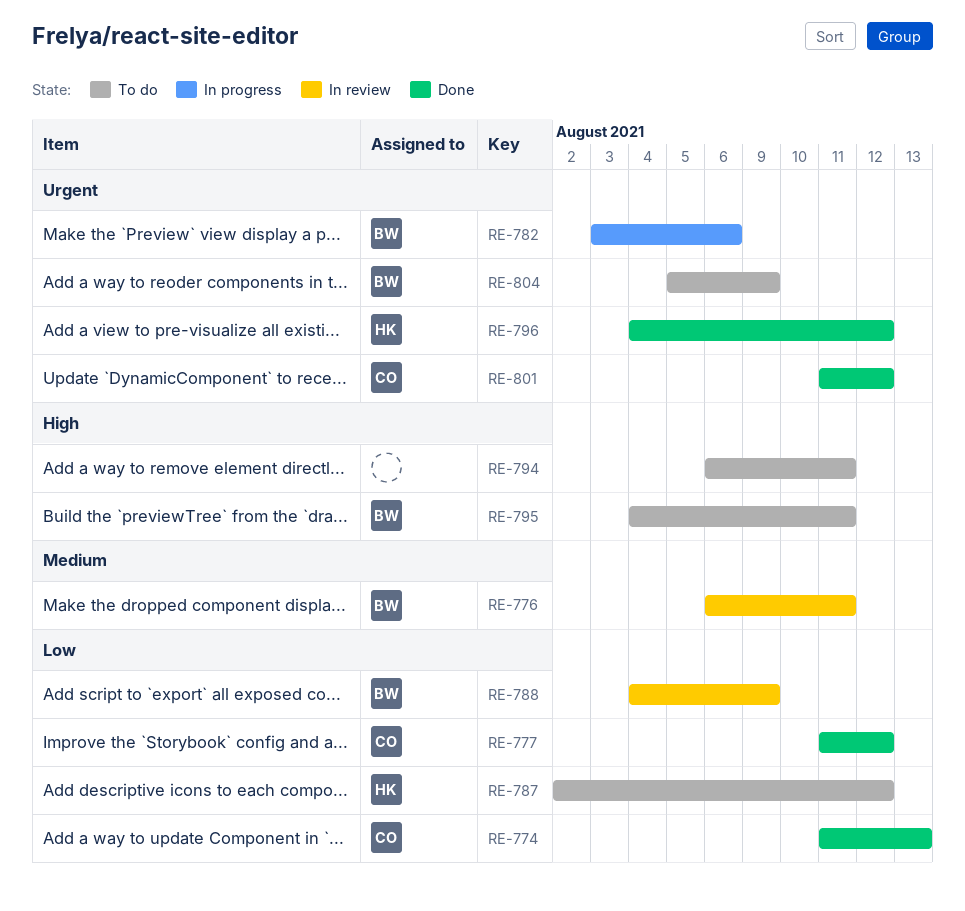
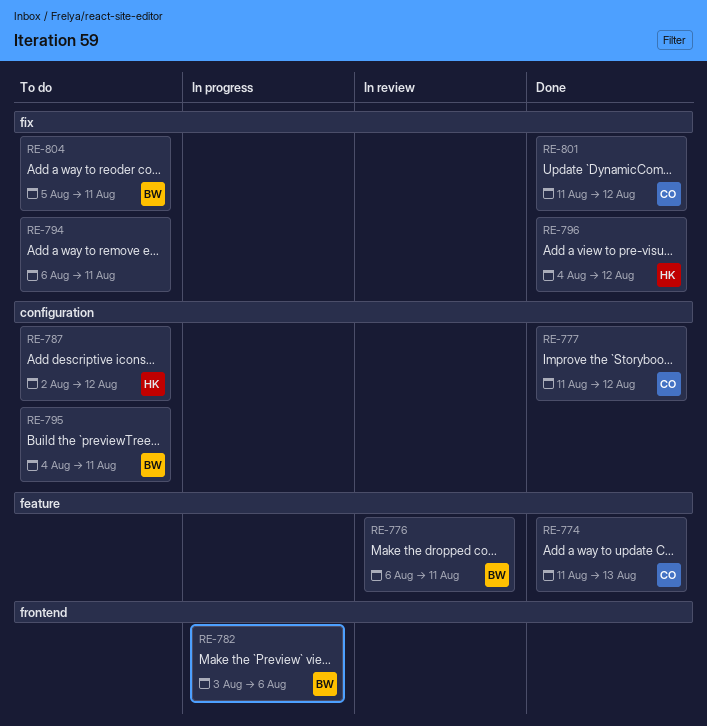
RE-788: present -> none
RE-804, due: Aug 9 -> Aug 11

